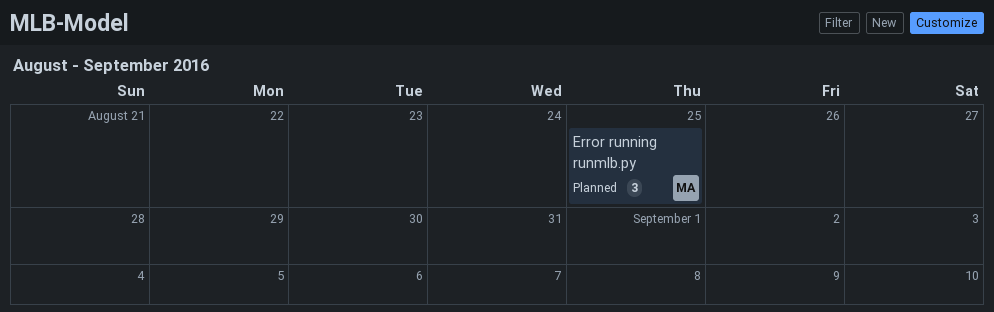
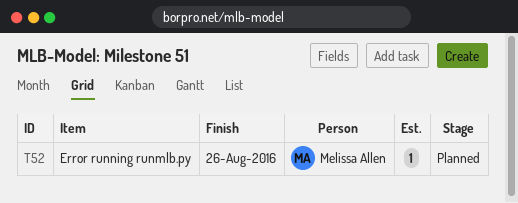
Error running runmlb.py, estimate: 3 -> 1
Error running runmlb.py, due: Aug 25 -> Aug 26

